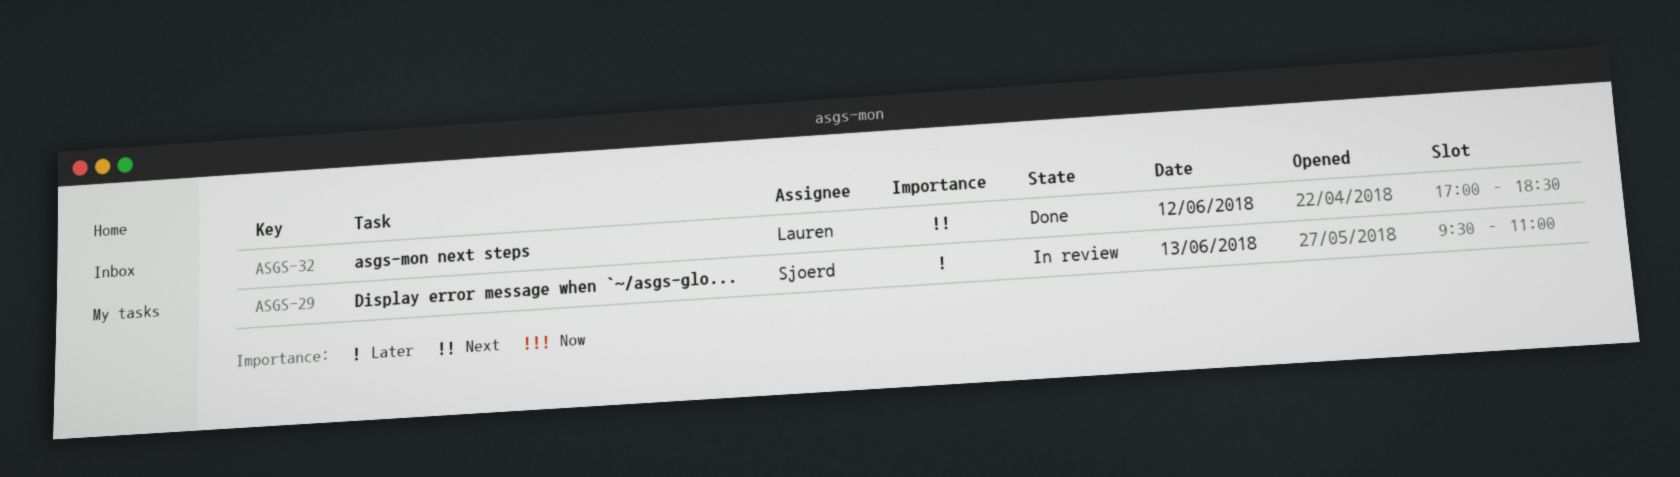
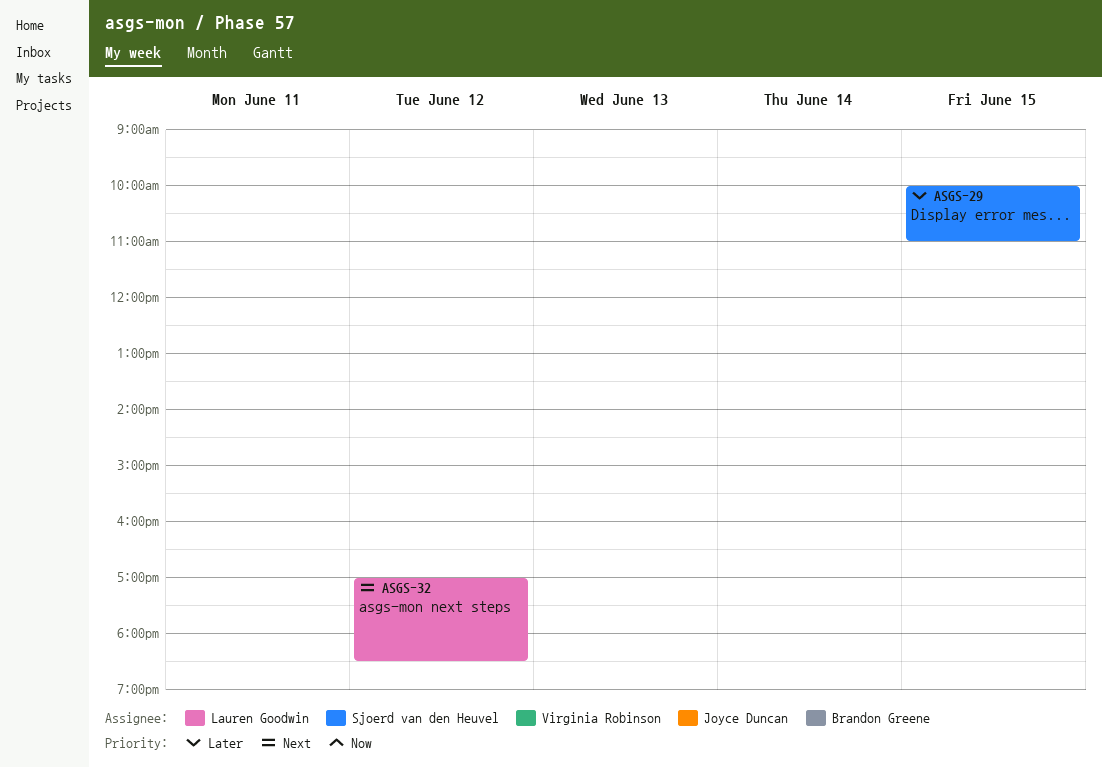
ASGS-29, day: Jun 13 -> Jun 15
ASGS-29, begins: 09:30 -> 10:00

